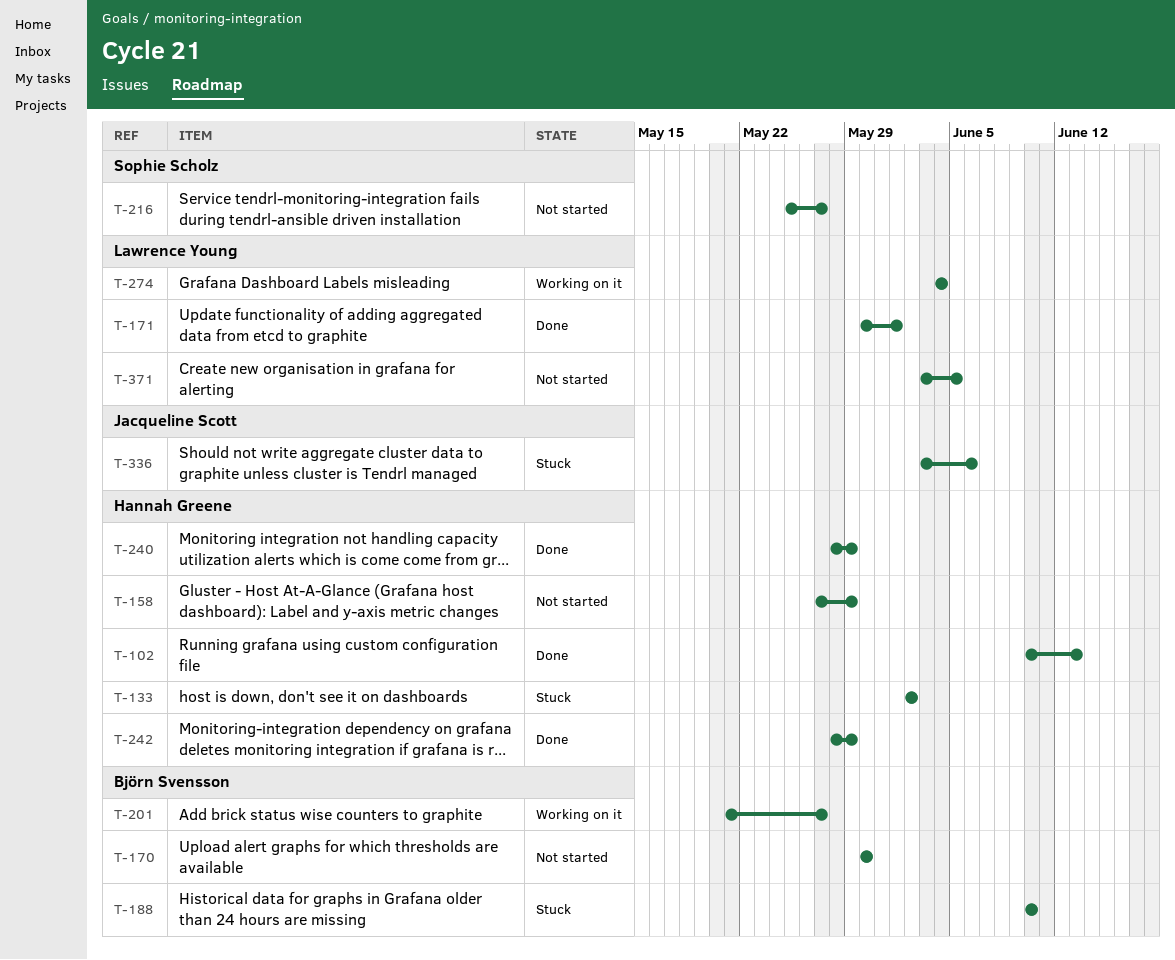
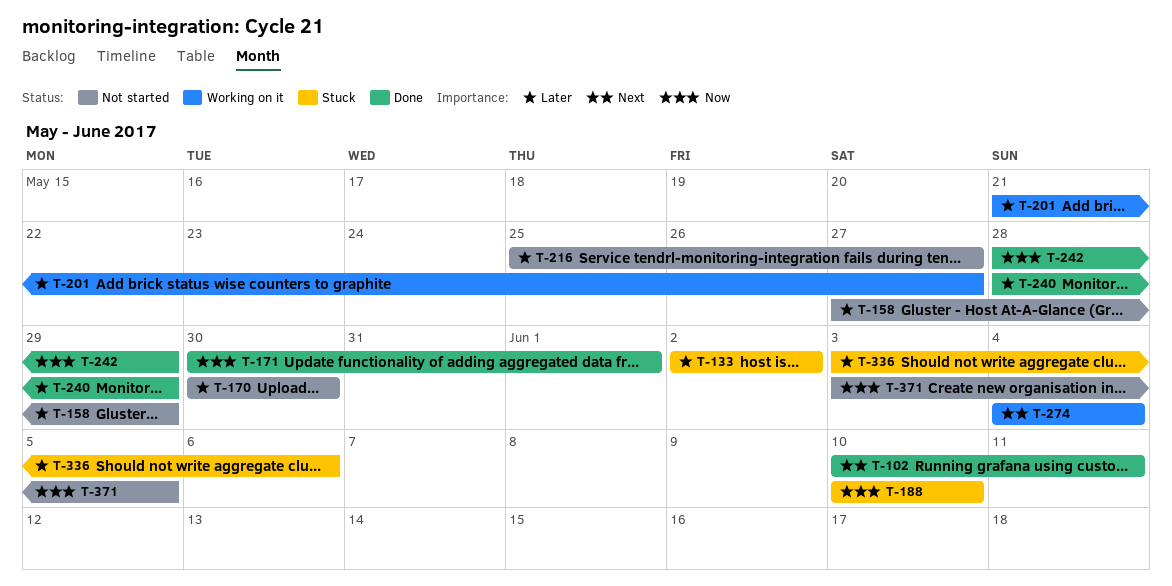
T-102, due: Jun 13 -> Jun 11

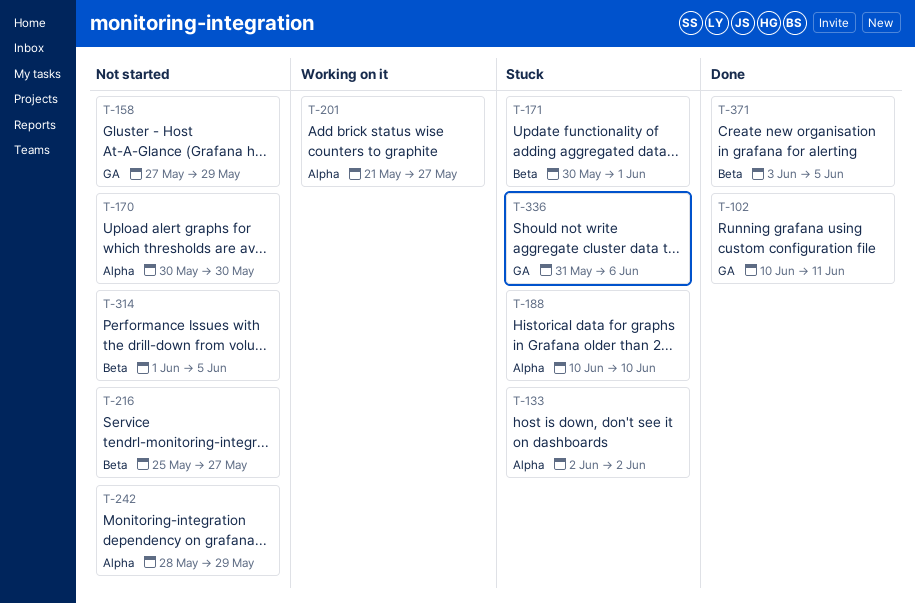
T-171, status: Done -> Stuck
T-240: present -> none
T-242, status: Done -> Not started
T-274: present -> none
T-314: none -> present
T-336, start: Jun 3 -> May 31
T-371, status: Not started -> Done

